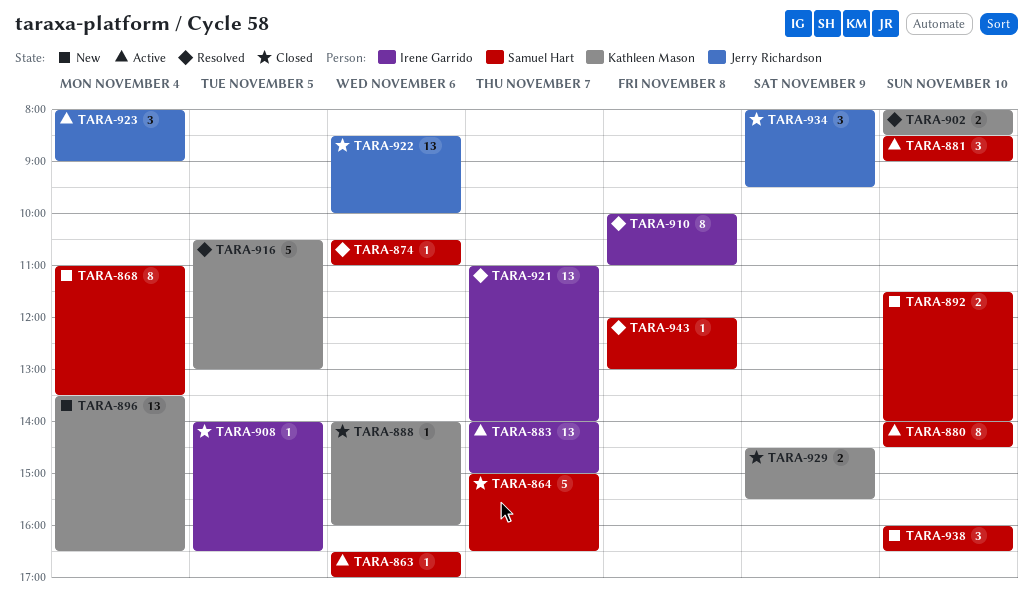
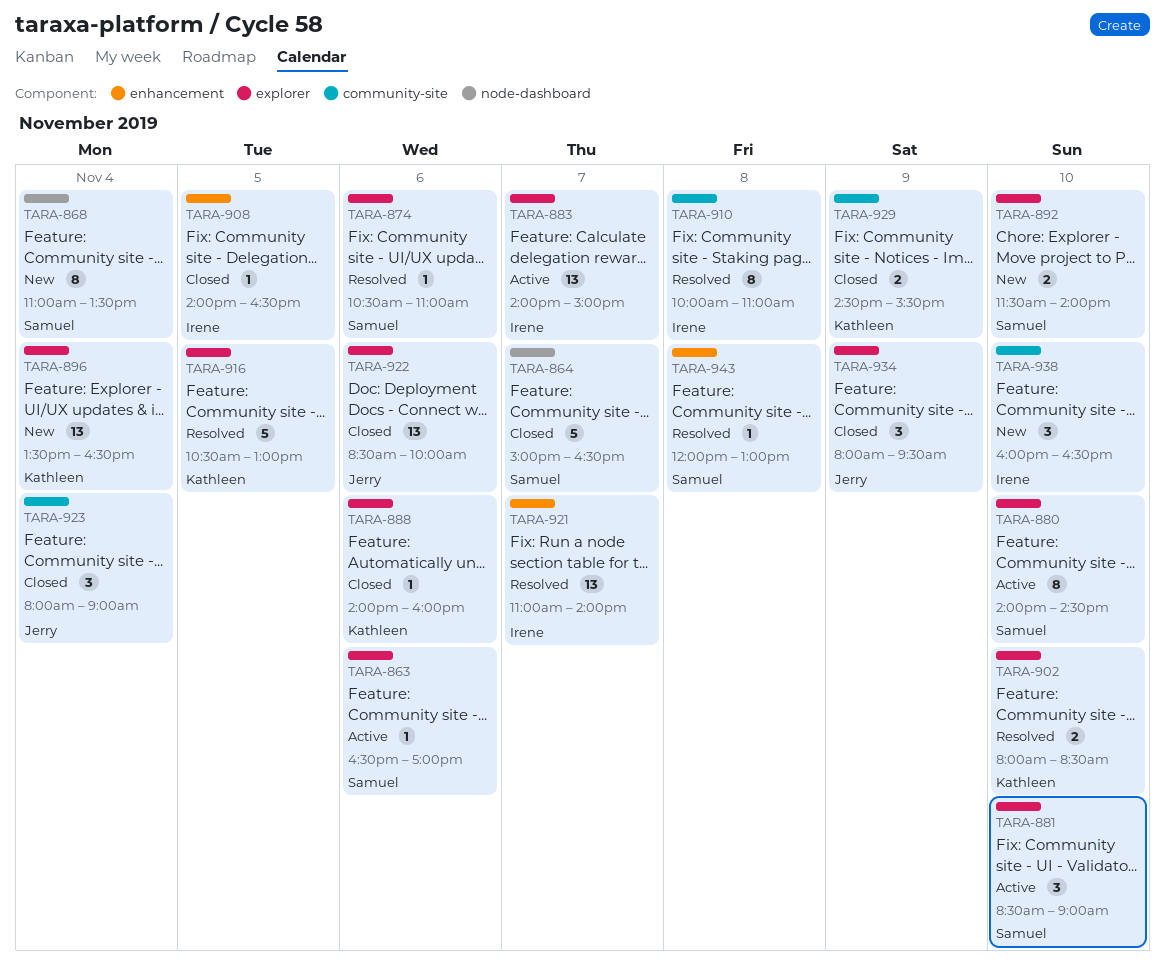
TARA-923, status: Active -> Closed
TARA-938, owner: Samuel Hart -> Irene Garrido

